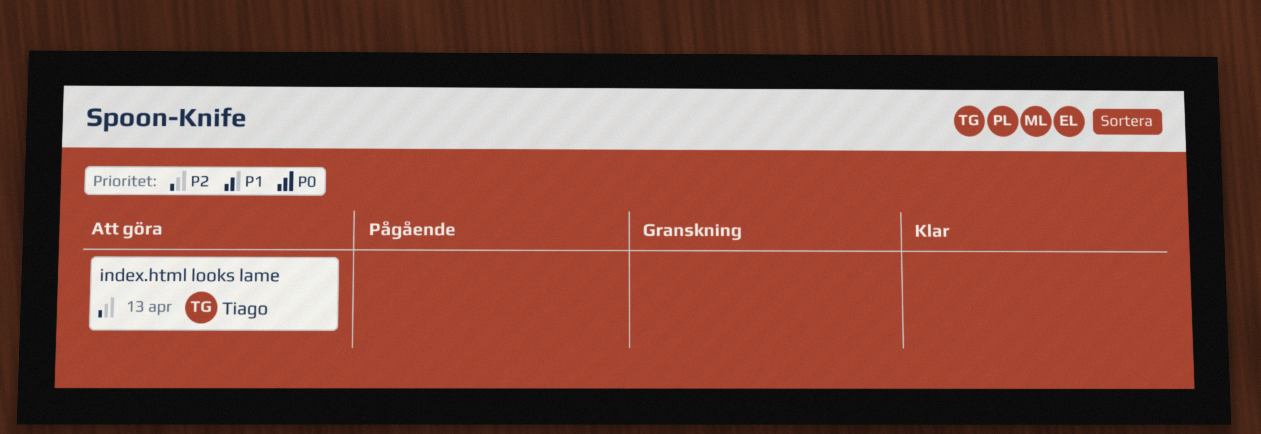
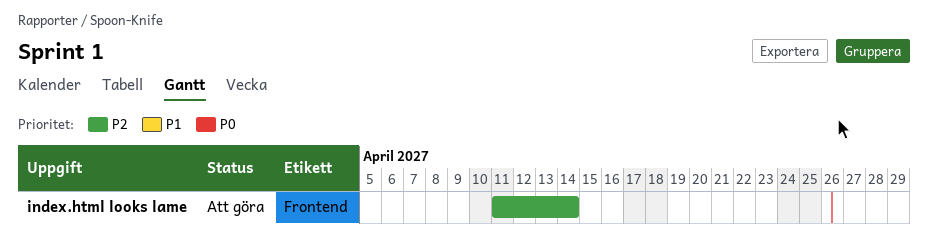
index.html looks lame, due: Apr 13 -> Apr 14

